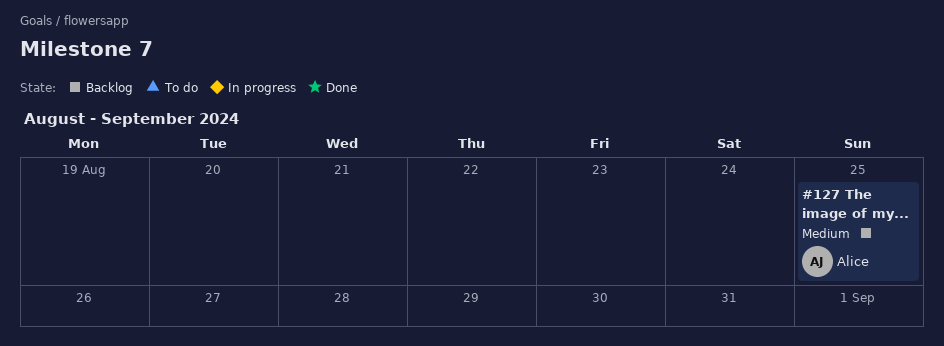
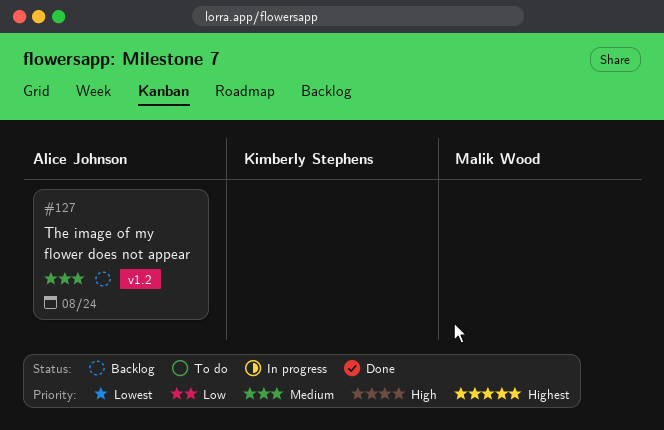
#127, due: Aug 25 -> Aug 24

